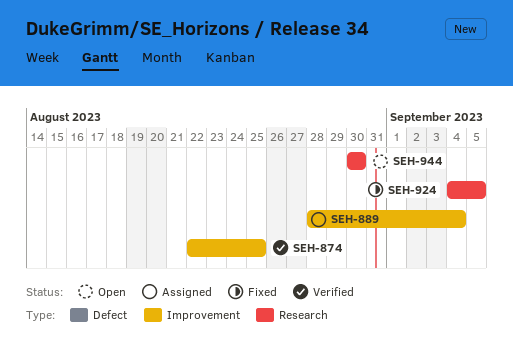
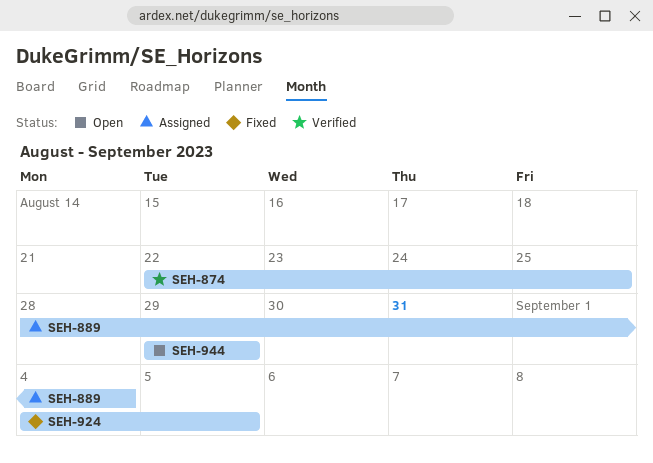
SEH-944, start: Aug 30 -> Aug 29
SEH-944, due: Aug 30 -> Aug 29

